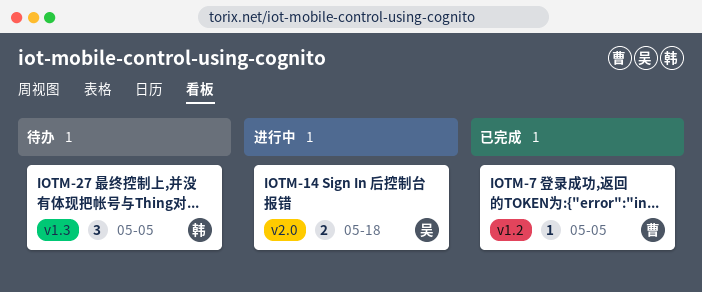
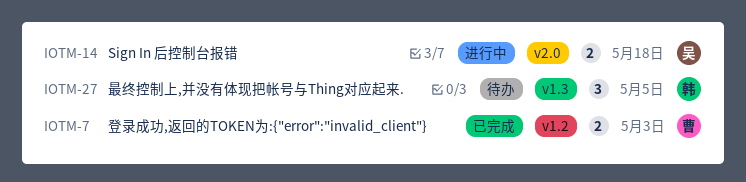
IOTM-7, estimate: 1 -> 2
IOTM-7, due: May 5 -> May 3

